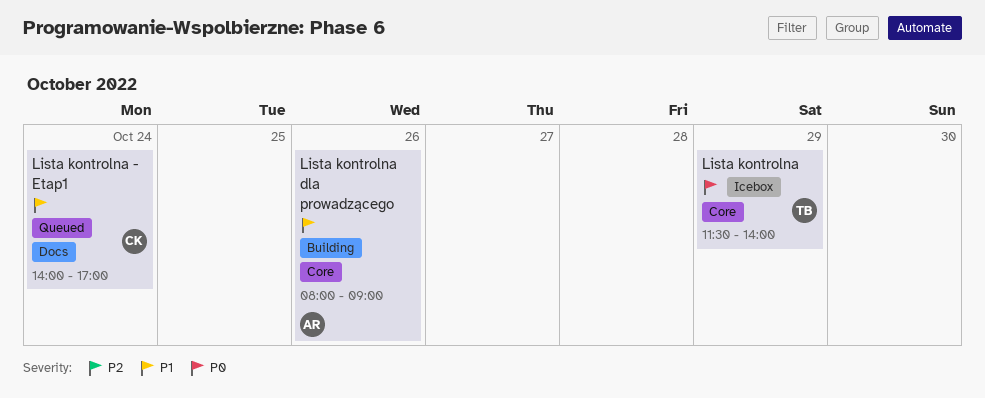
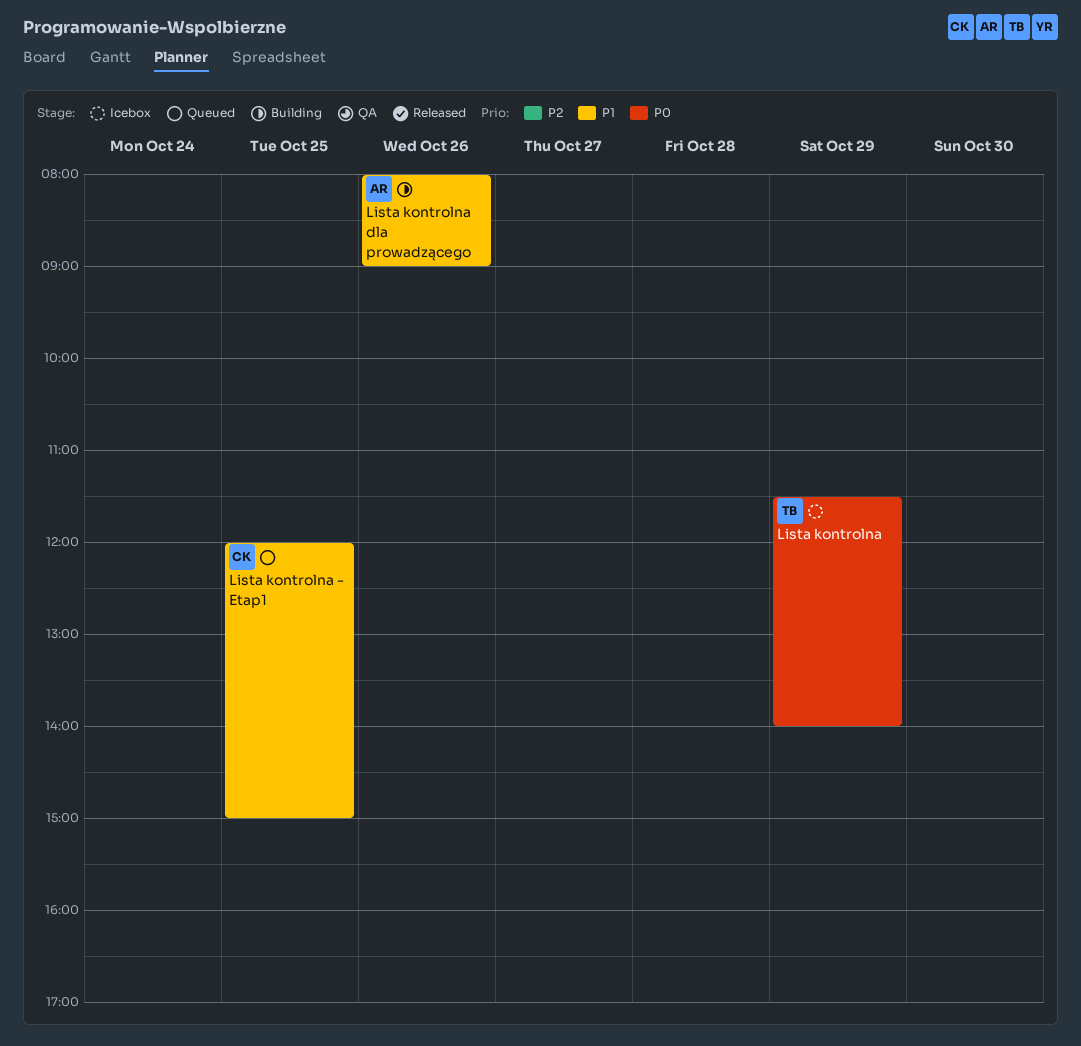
Lista kontrolna - Etap1, day: Oct 24 -> Oct 25
Lista kontrolna - Etap1, begins: 14:00 -> 12:00
Lista kontrolna - Etap1, ends: 17:00 -> 15:00

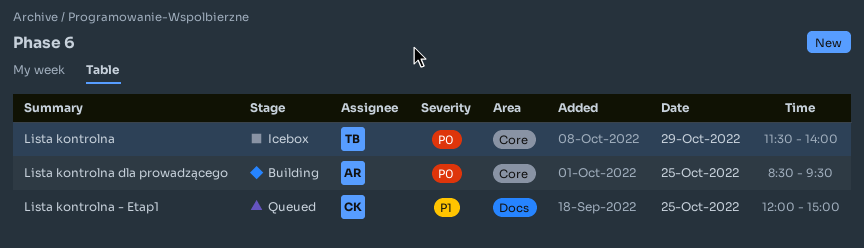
Lista kontrolna dla prowadzącego, priority: P1 -> P0
Lista kontrolna dla prowadzącego, day: Oct 26 -> Oct 25
Lista kontrolna dla prowadzącego, begins: 08:00 -> 08:30
Lista kontrolna dla prowadzącego, ends: 09:00 -> 09:30

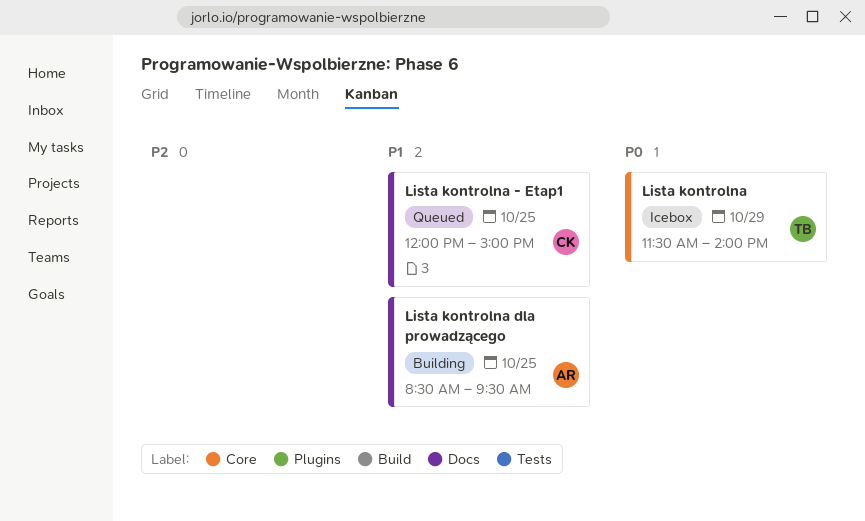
Lista kontrolna dla prowadzącego, priority: P0 -> P1
Lista kontrolna dla prowadzącego, label: Core -> Docs

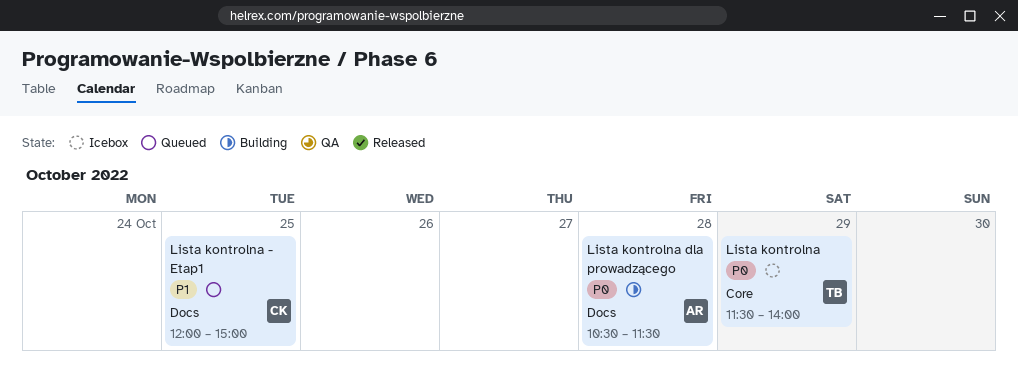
Lista kontrolna dla prowadzącego, priority: P1 -> P0
Lista kontrolna dla prowadzącego, day: Oct 25 -> Oct 28
Lista kontrolna dla prowadzącego, begins: 08:30 -> 10:30
Lista kontrolna dla prowadzącego, ends: 09:30 -> 11:30

